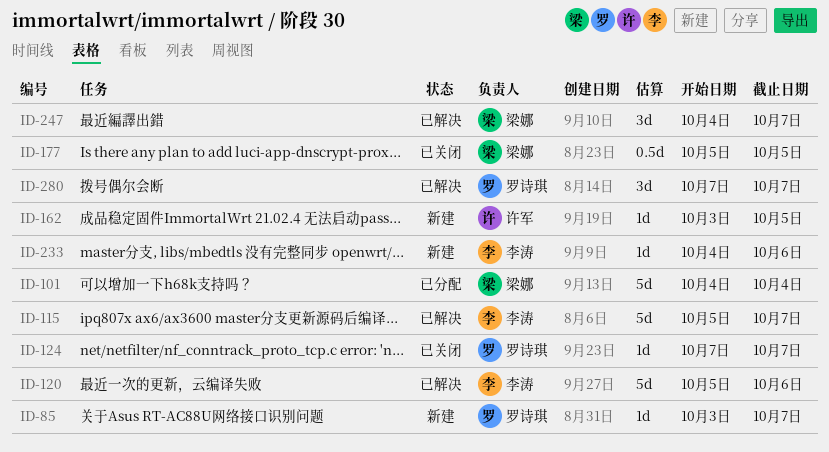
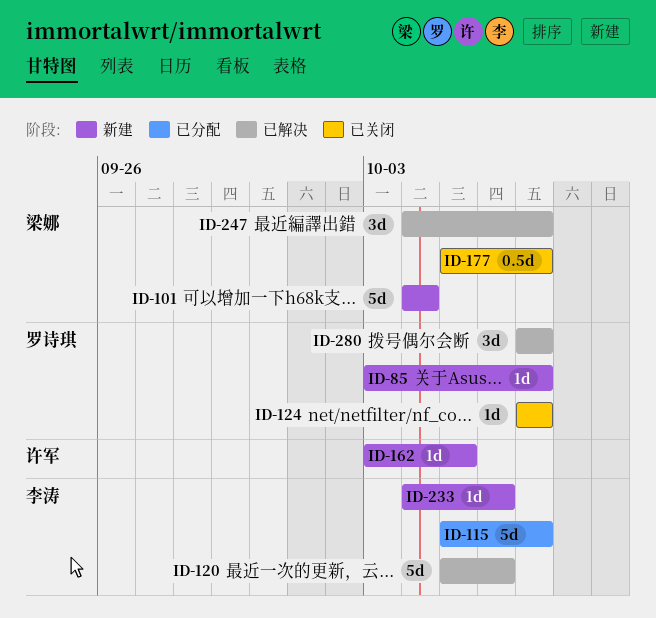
ID-101, status: 已分配 -> 新建
ID-115, status: 已解决 -> 已分配
ID-177, due: Oct 5 -> Oct 7

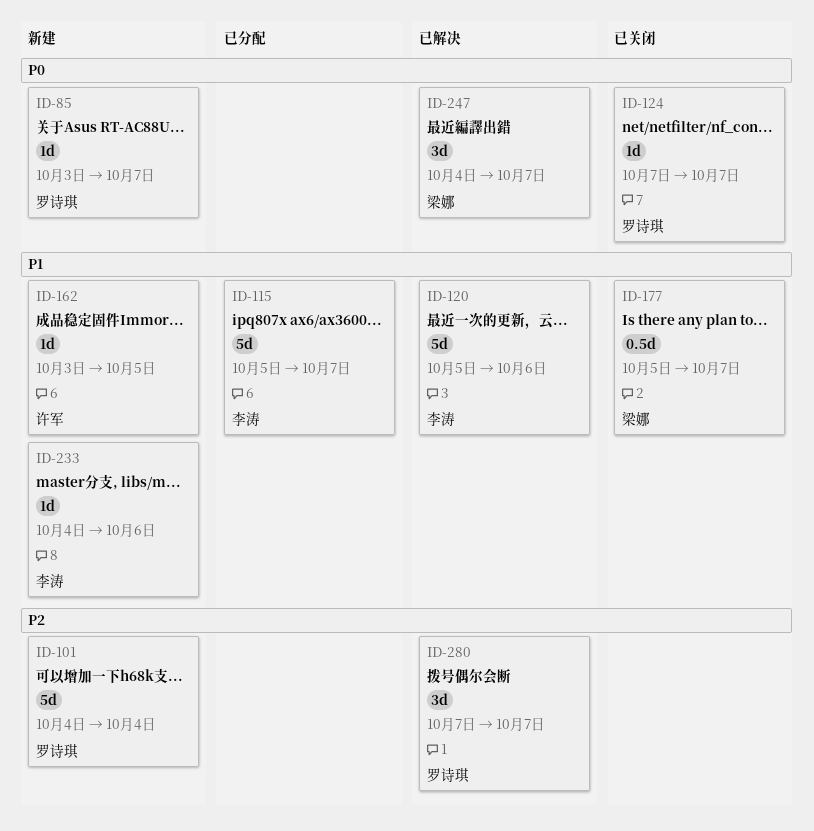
ID-101, owner: 梁娜 -> 罗诗琪

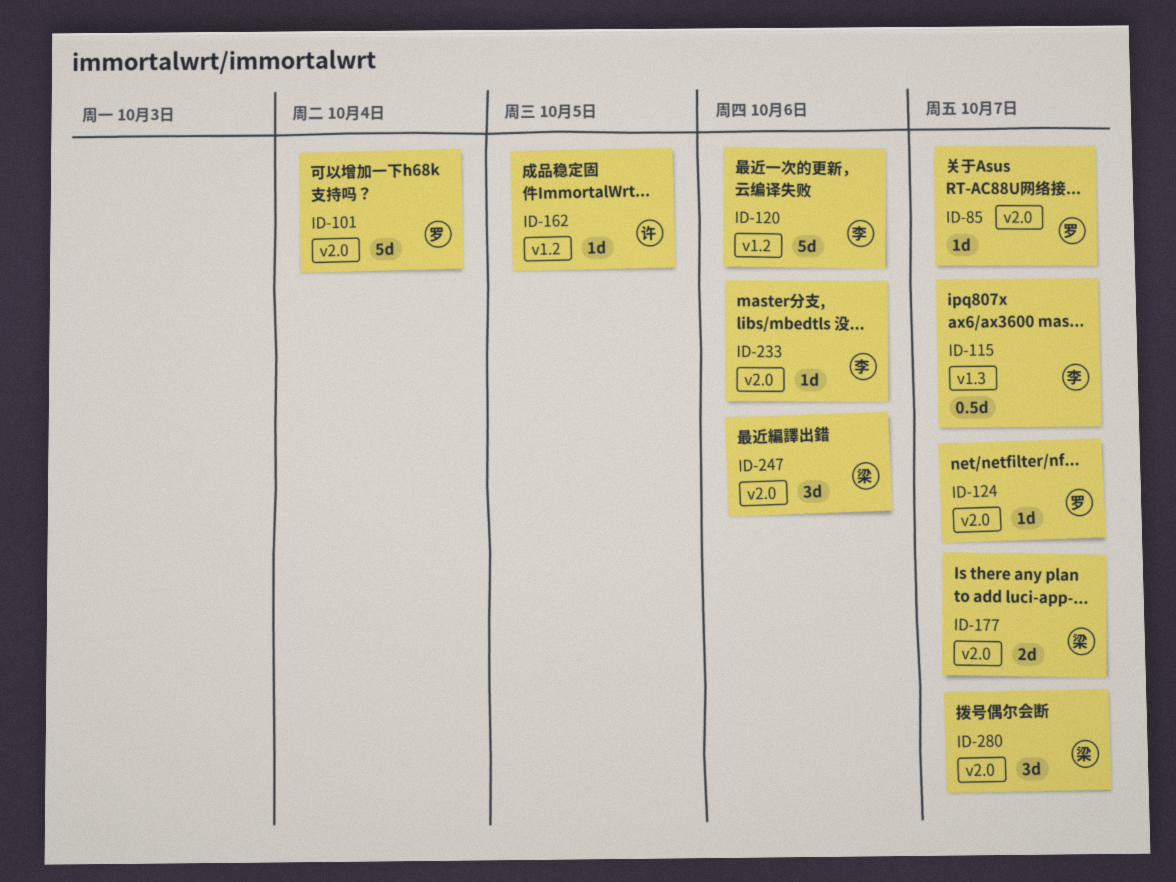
ID-115, estimate: 5d -> 0.5d
ID-177, estimate: 0.5d -> 2d
ID-247, due: Oct 7 -> Oct 6
ID-280, owner: 罗诗琪 -> 梁娜

